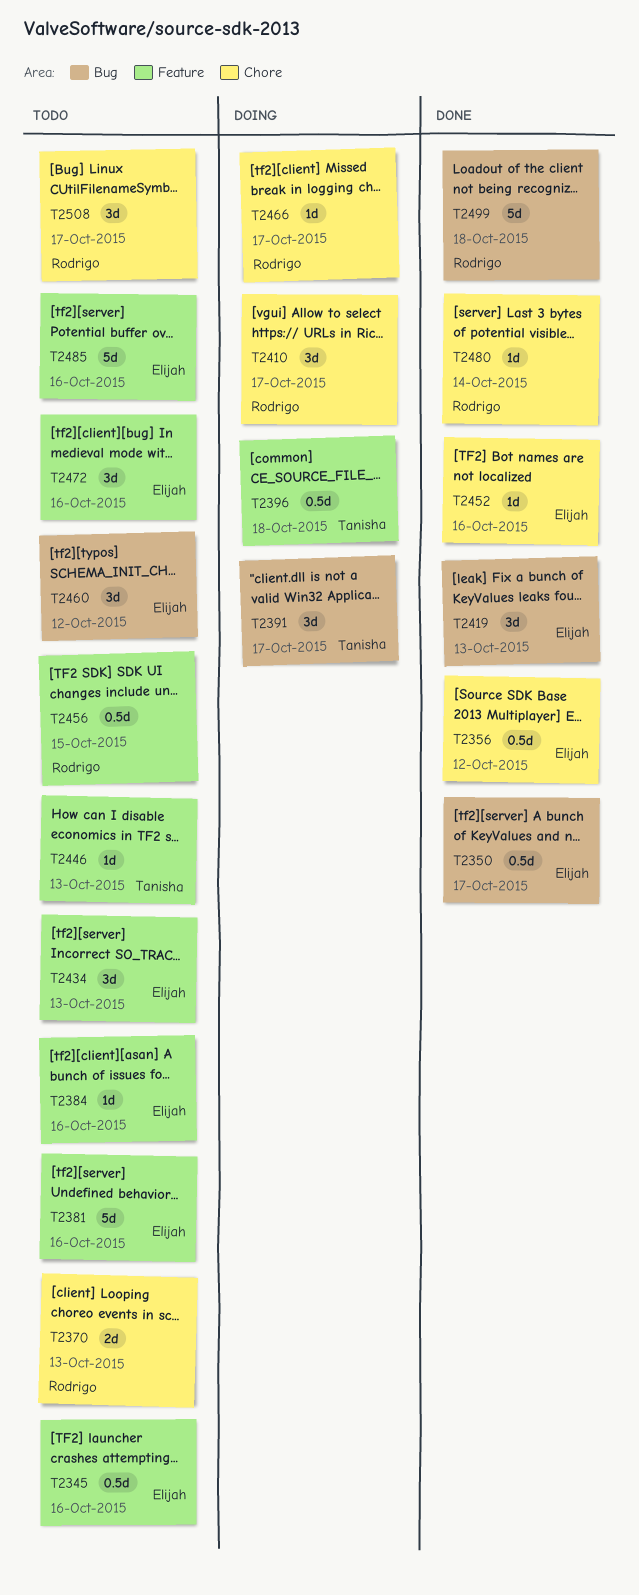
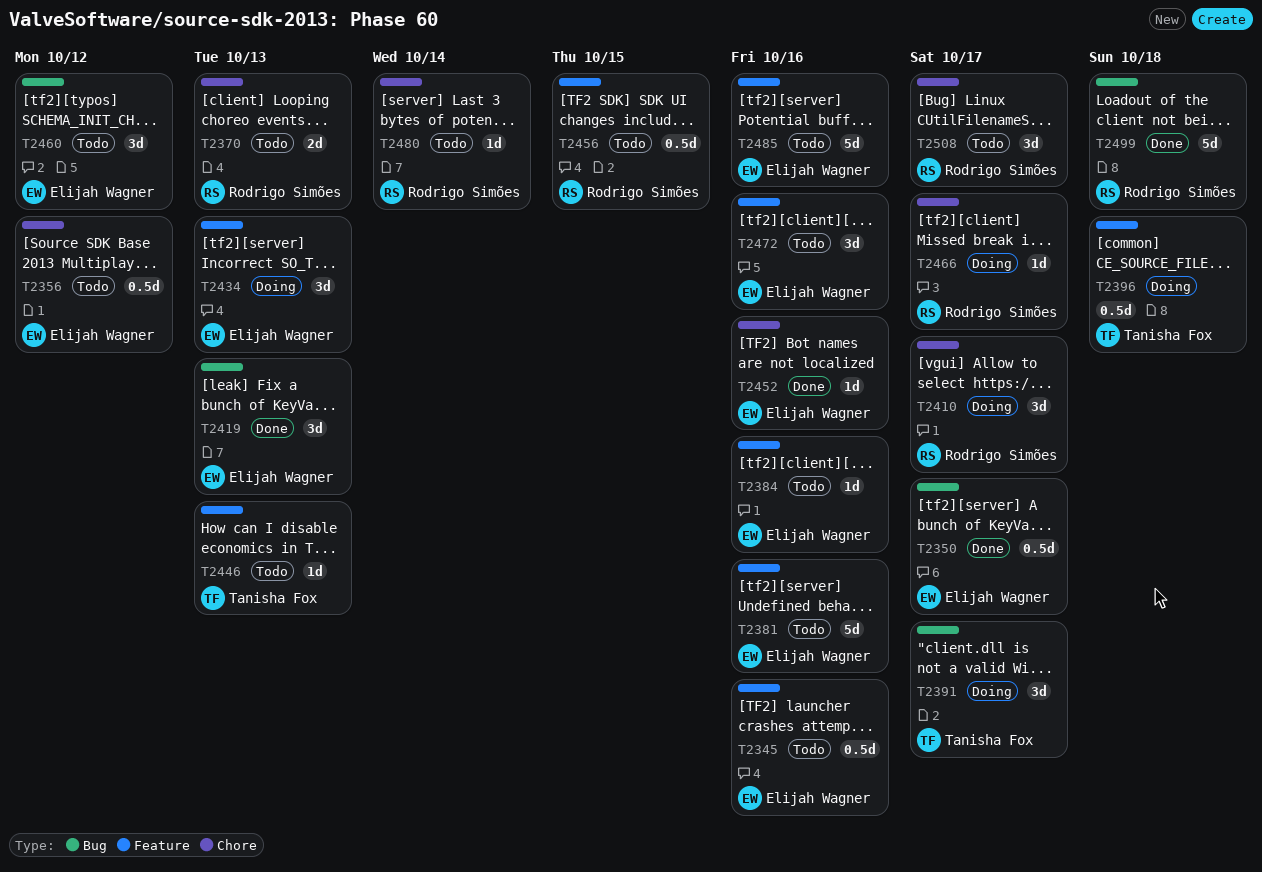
T2356, status: Done -> Todo
T2434, status: Todo -> Doing
T2480, status: Done -> Todo

